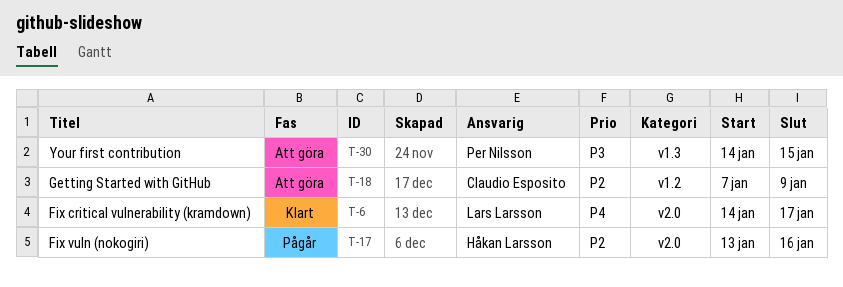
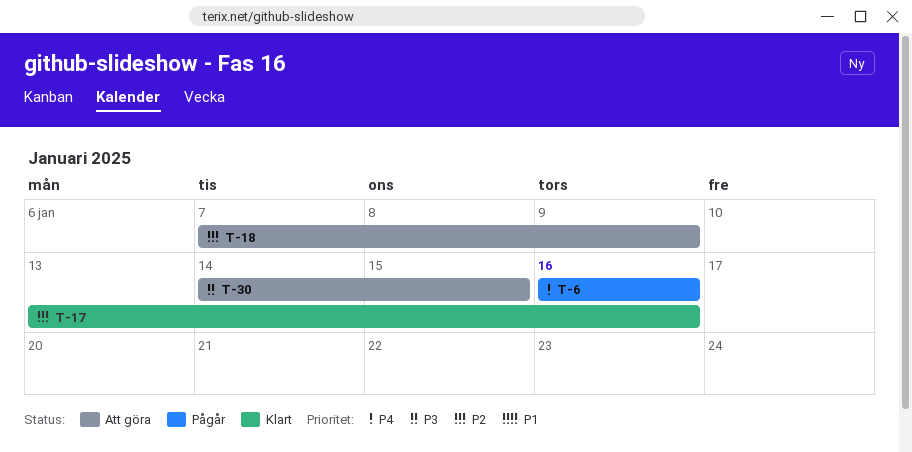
T-6, status: Klart -> Pågår
T-6, start: Jan 14 -> Jan 16
T-6, due: Jan 17 -> Jan 16
T-17, status: Pågår -> Klart

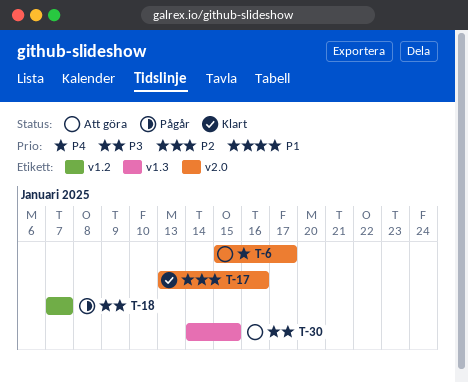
T-6, status: Pågår -> Att göra
T-6, start: Jan 16 -> Jan 15
T-6, due: Jan 16 -> Jan 17
T-18, status: Att göra -> Pågår
T-18, priority: P2 -> P3
T-18, due: Jan 9 -> Jan 7

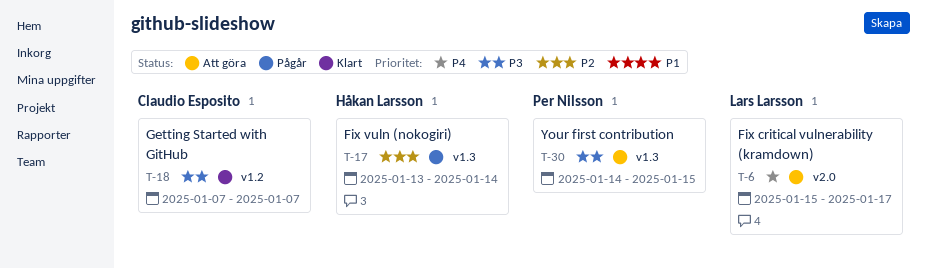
T-17, status: Klart -> Pågår
T-17, label: v2.0 -> v1.3
T-17, due: Jan 16 -> Jan 14
T-18, status: Pågår -> Klart

